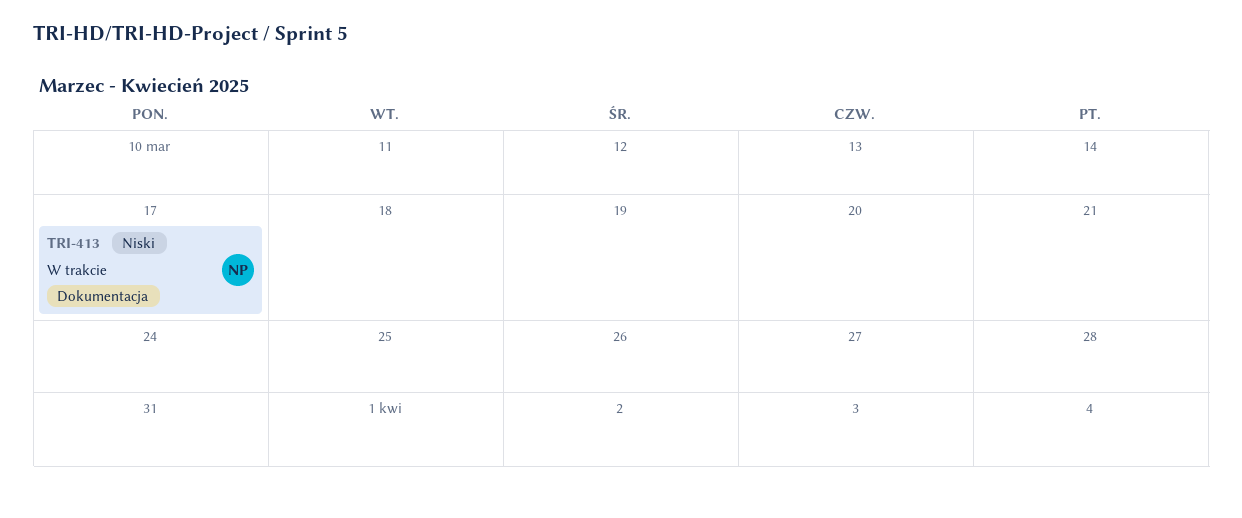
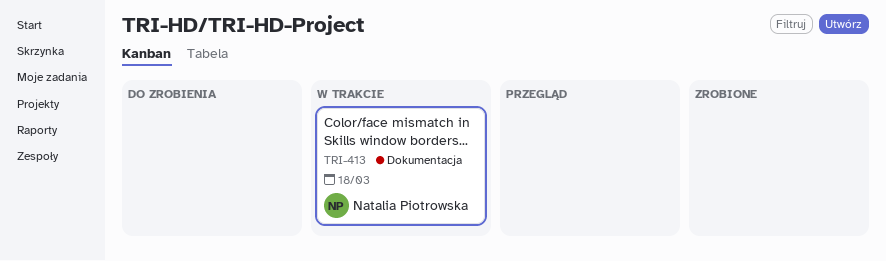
TRI-413, due: Mar 17 -> Mar 18

